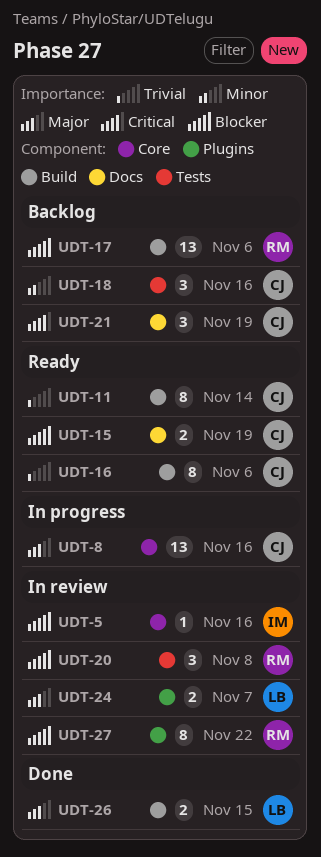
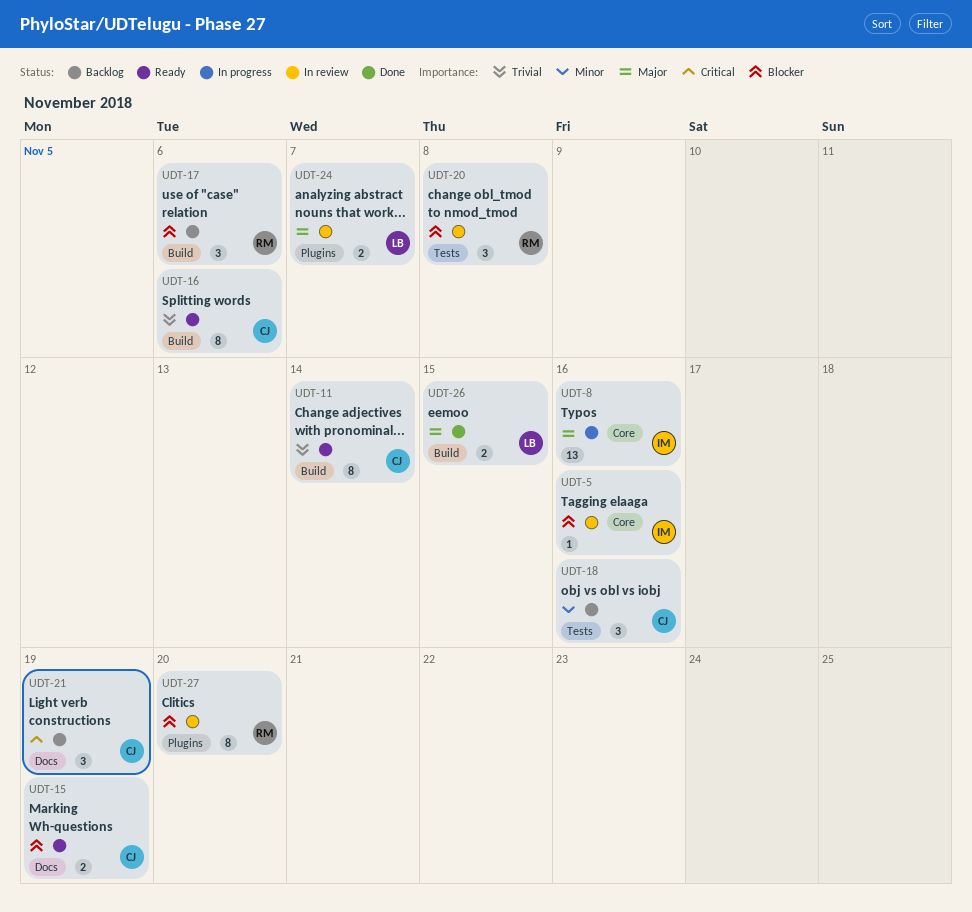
UDT-8, owner: CJ -> IM
UDT-17, estimate: 13 -> 3
UDT-27, due: Nov 22 -> Nov 20

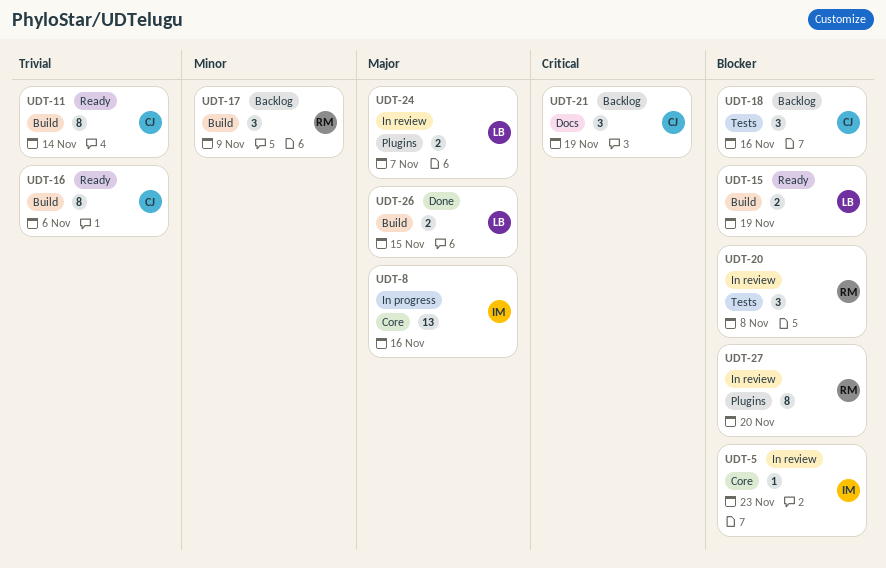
UDT-5, due: Nov 16 -> Nov 23
UDT-15, owner: CJ -> LB
UDT-15, label: Docs -> Build
UDT-17, priority: Blocker -> Minor
UDT-17, due: Nov 6 -> Nov 9
UDT-18, priority: Minor -> Blocker

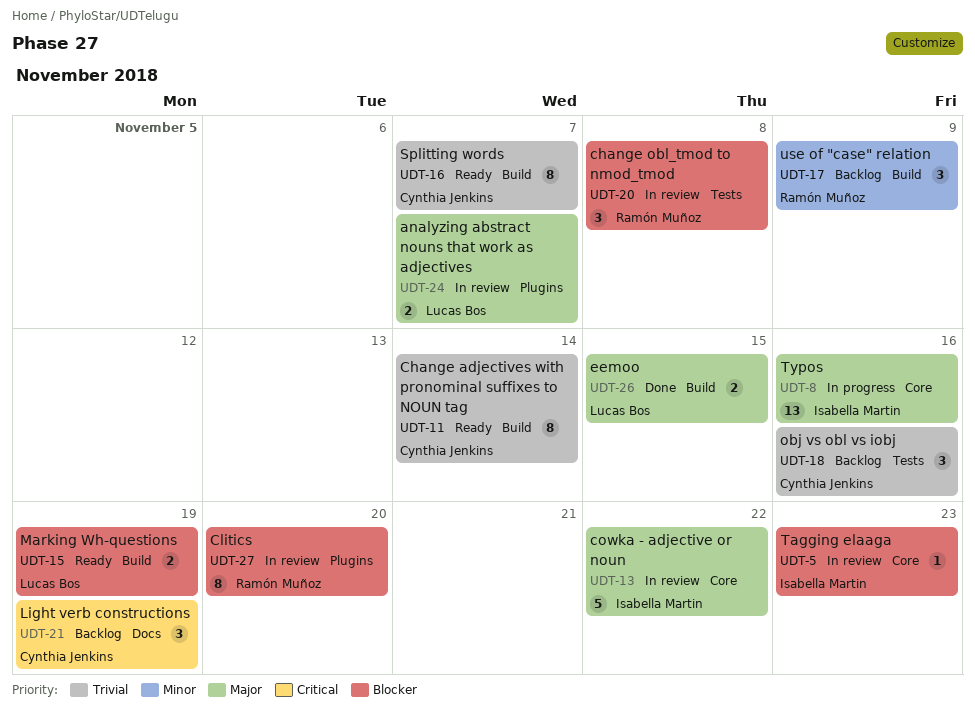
UDT-13: none -> present
UDT-16, due: Nov 6 -> Nov 7
UDT-18, priority: Blocker -> Trivial

